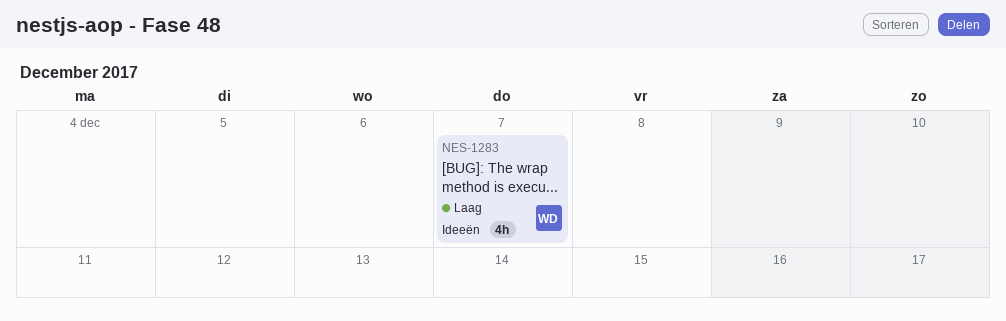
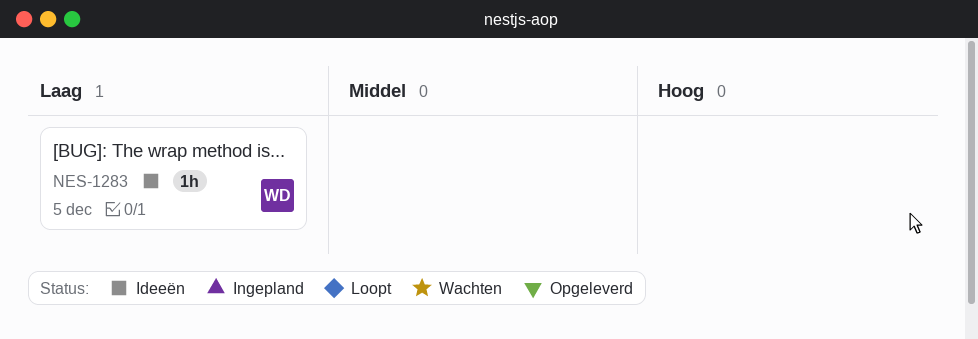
NES-1283, estimate: 4h -> 1h
NES-1283, due: Dec 7 -> Dec 5

